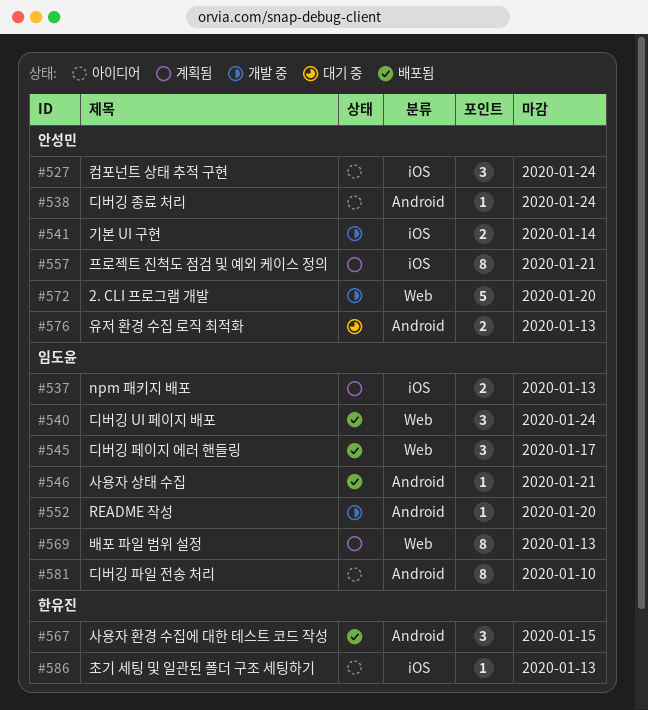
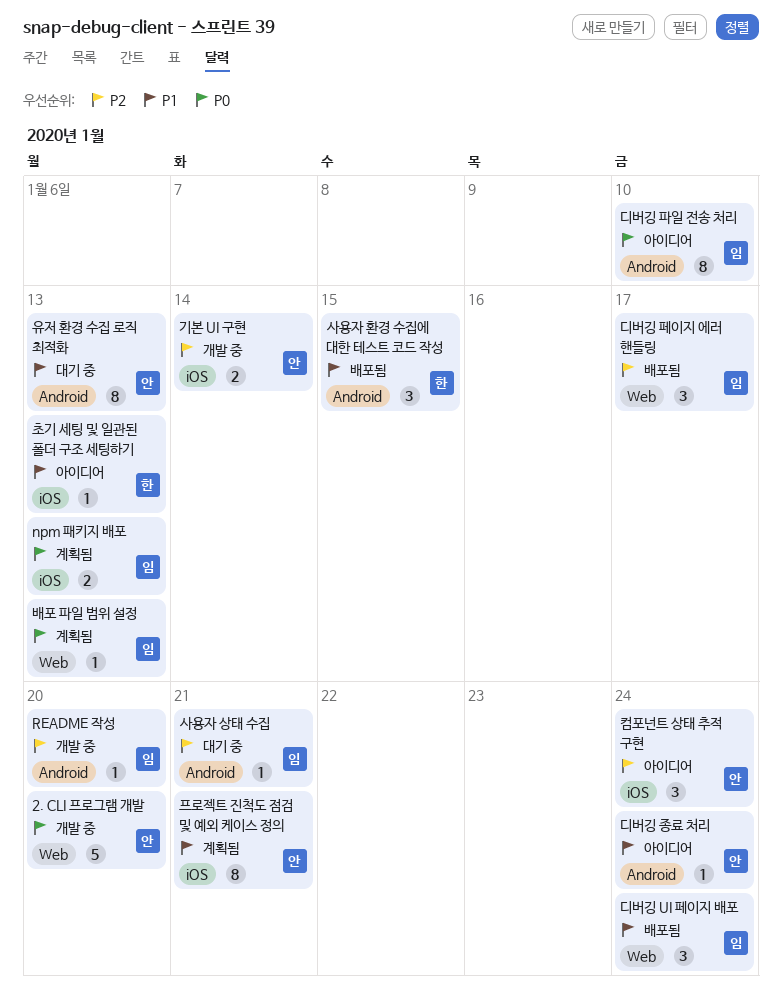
배포 파일 범위 설정, estimate: 8 -> 1
사용자 상태 수집, status: 배포됨 -> 대기 중
유저 환경 수집 로직 최적화, estimate: 2 -> 8

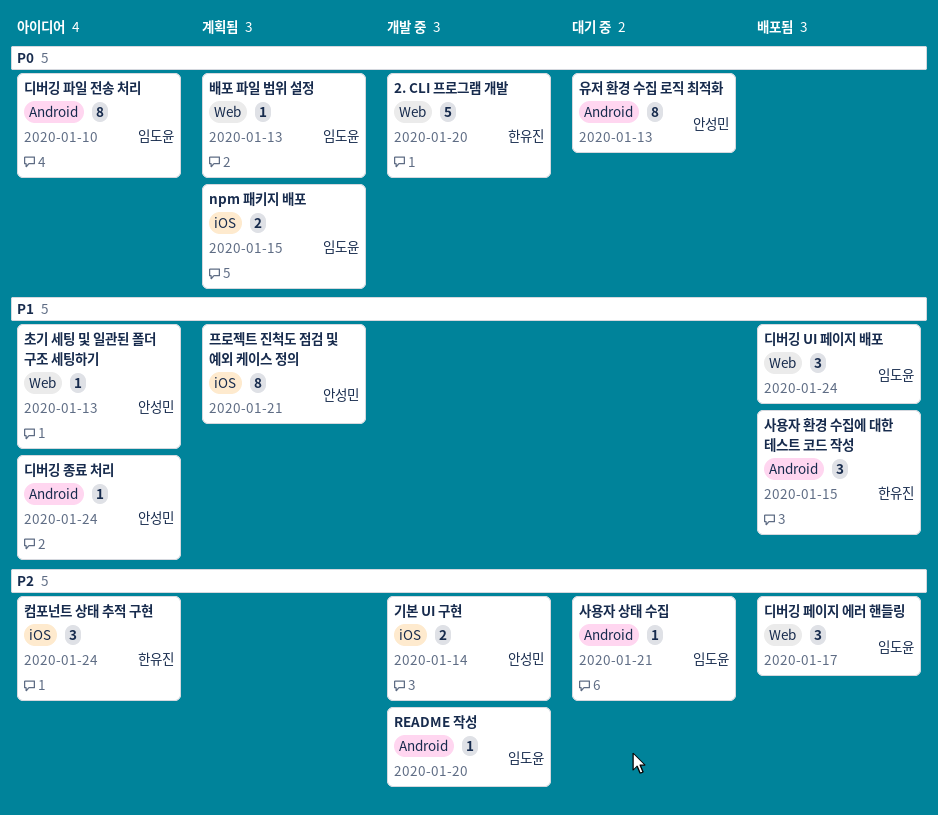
2. CLI 프로그램 개발, owner: 안성민 -> 한유진
npm 패키지 배포, due: Jan 13 -> Jan 15
유저 환경 수집 로직 최적화, priority: P1 -> P0
초기 세팅 및 일관된 폴더 구조 세팅하기, owner: 한유진 -> 안성민
초기 세팅 및 일관된 폴더 구조 세팅하기, label: iOS -> Web
컴포넌트 상태 추적 구현, owner: 안성민 -> 한유진

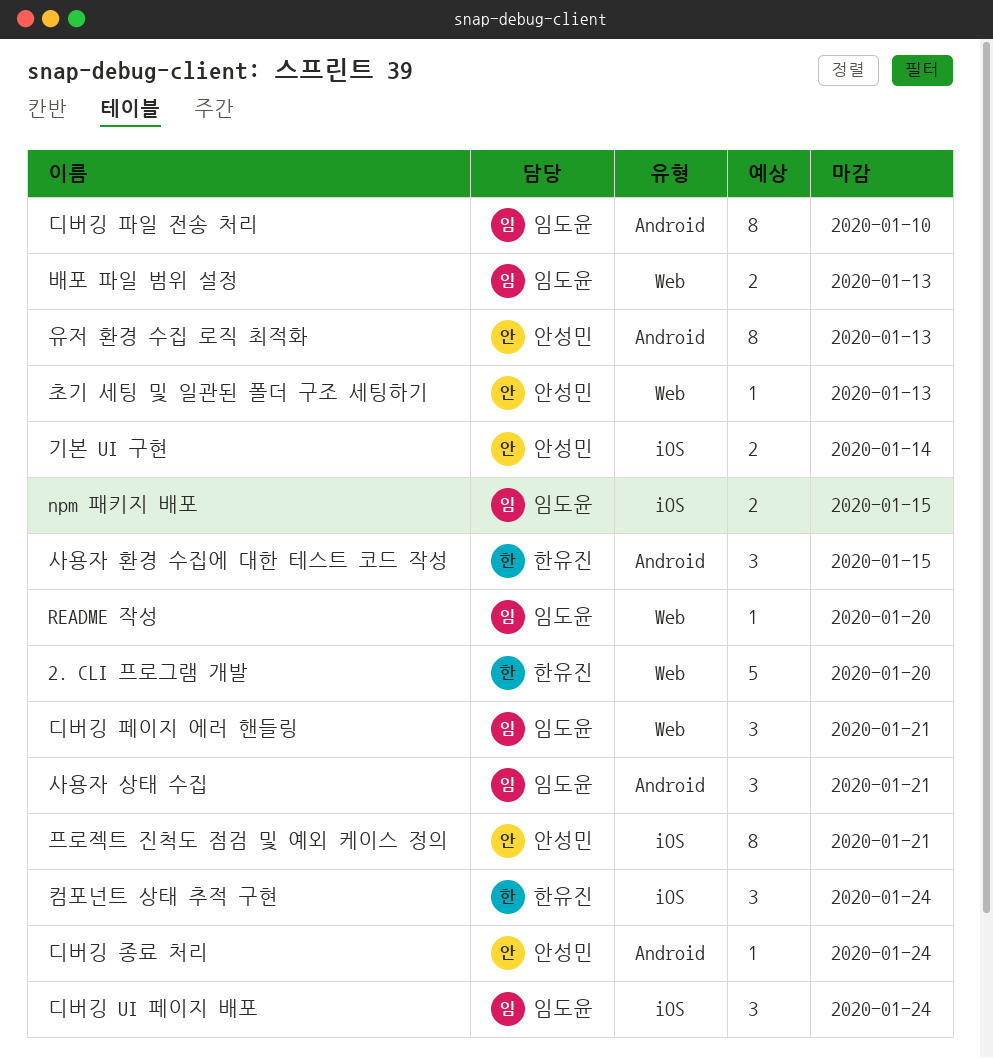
README 작성, label: Android -> Web
디버깅 UI 페이지 배포, label: Web -> iOS
디버깅 페이지 에러 핸들링, due: Jan 17 -> Jan 21
배포 파일 범위 설정, estimate: 1 -> 2
사용자 상태 수집, estimate: 1 -> 3

